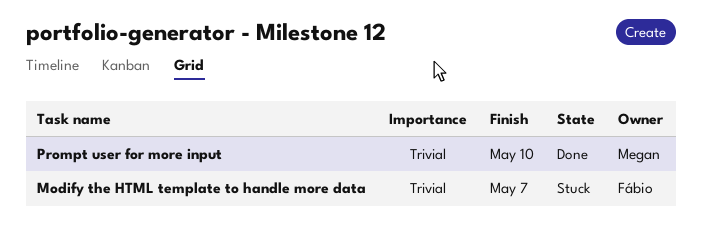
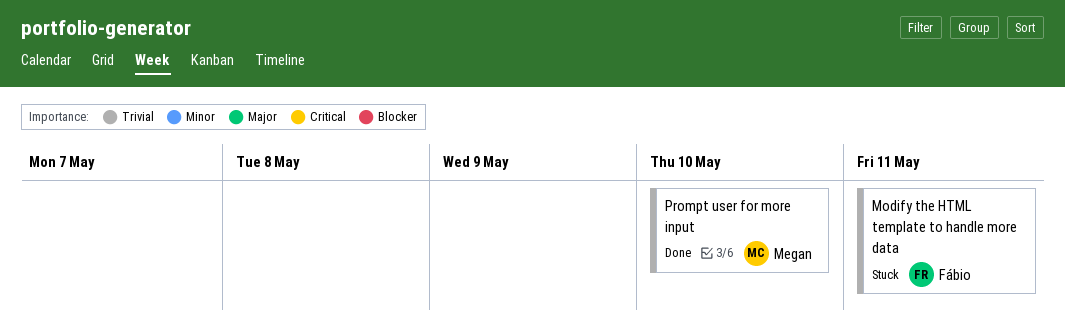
Modify the HTML template to handle more data, due: May 7 -> May 11

